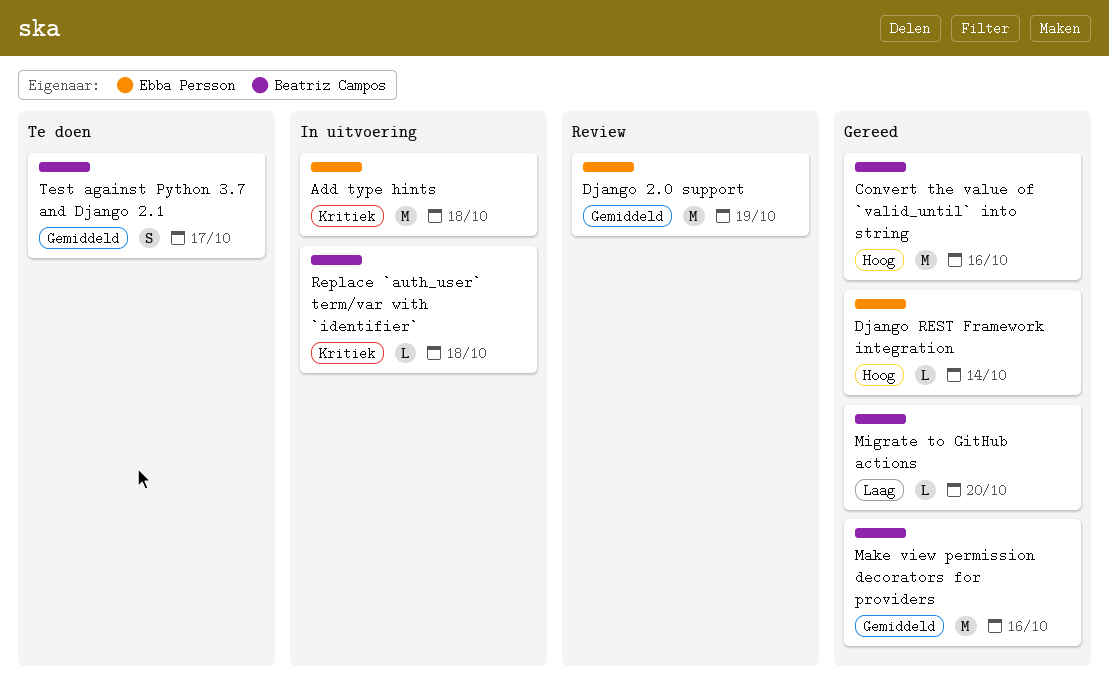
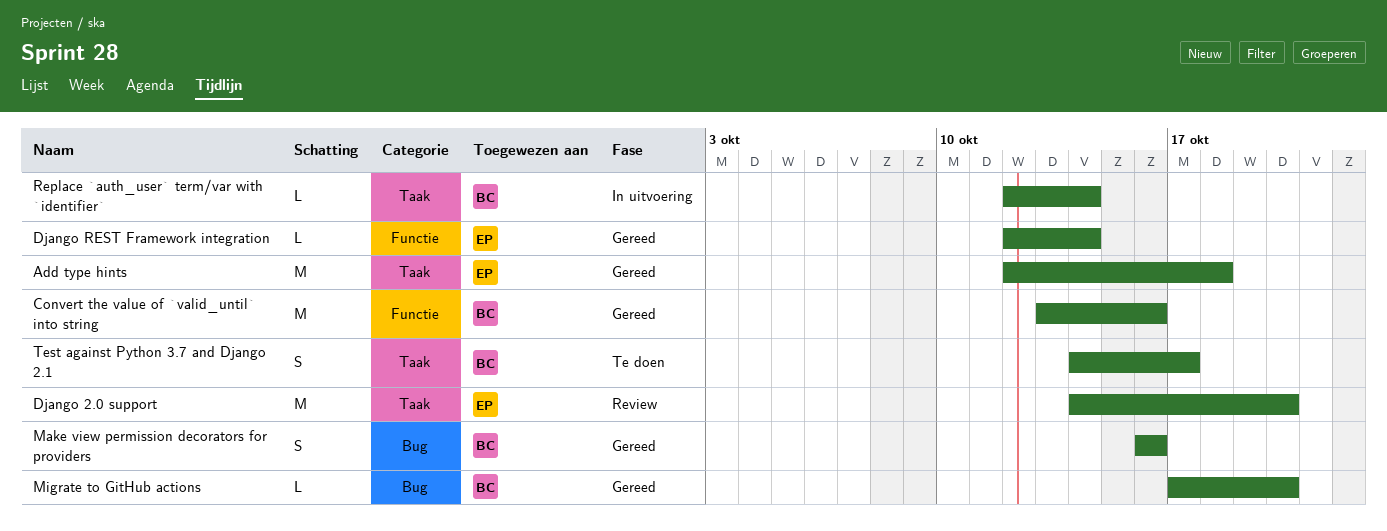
Add type hints, status: In uitvoering -> Gereed
Django 2.0 support, due: Oct 19 -> Oct 20
Make view permission decorators for providers, estimate: M -> S
Replace `auth_user` term/var with `identifier`, due: Oct 18 -> Oct 14

